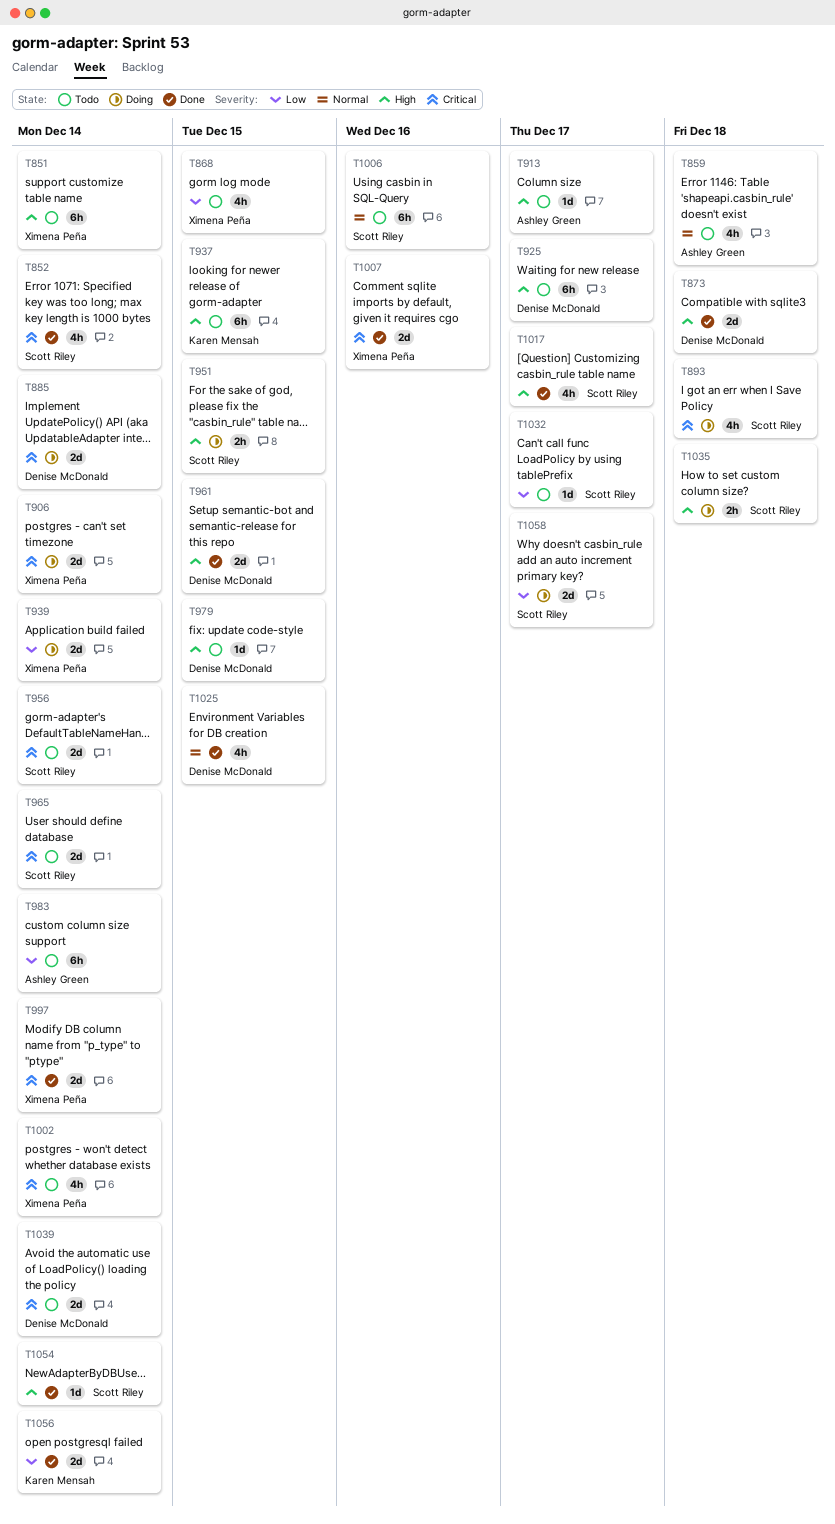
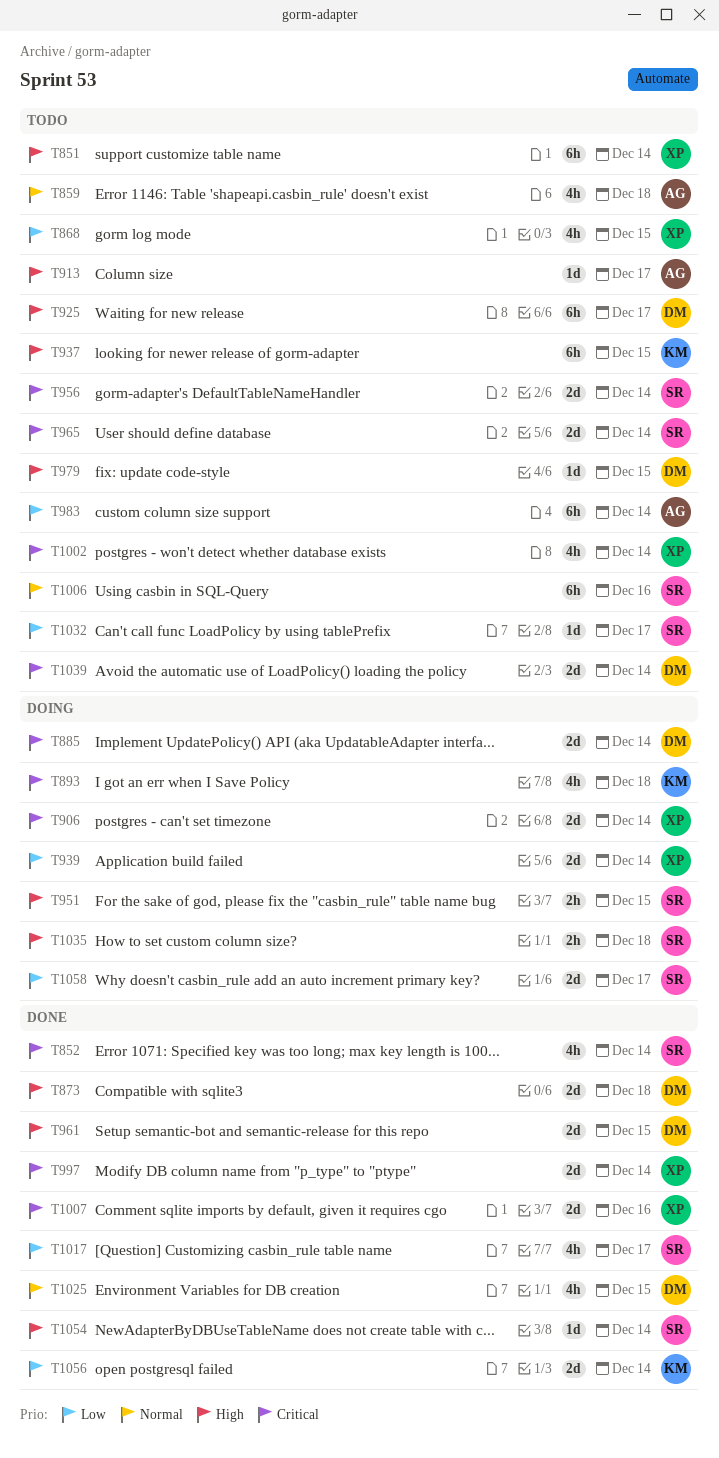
T893, owner: Scott Riley -> Karen Mensah
T1017, priority: High -> Low

